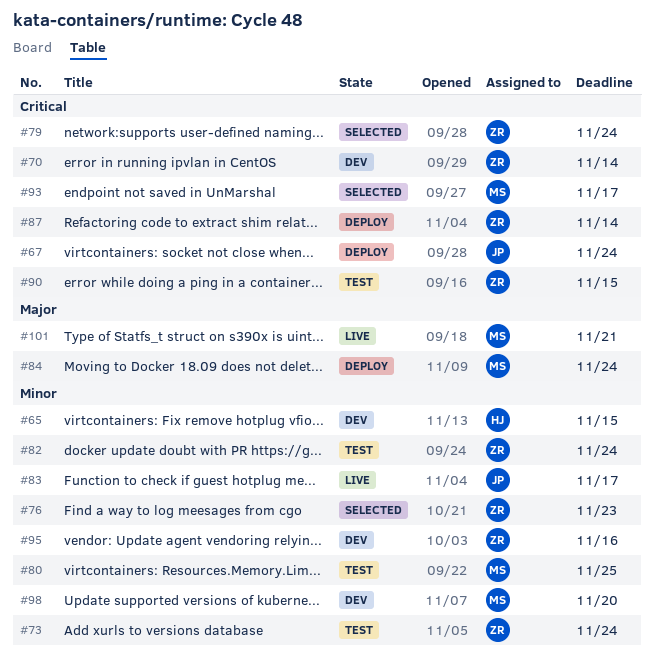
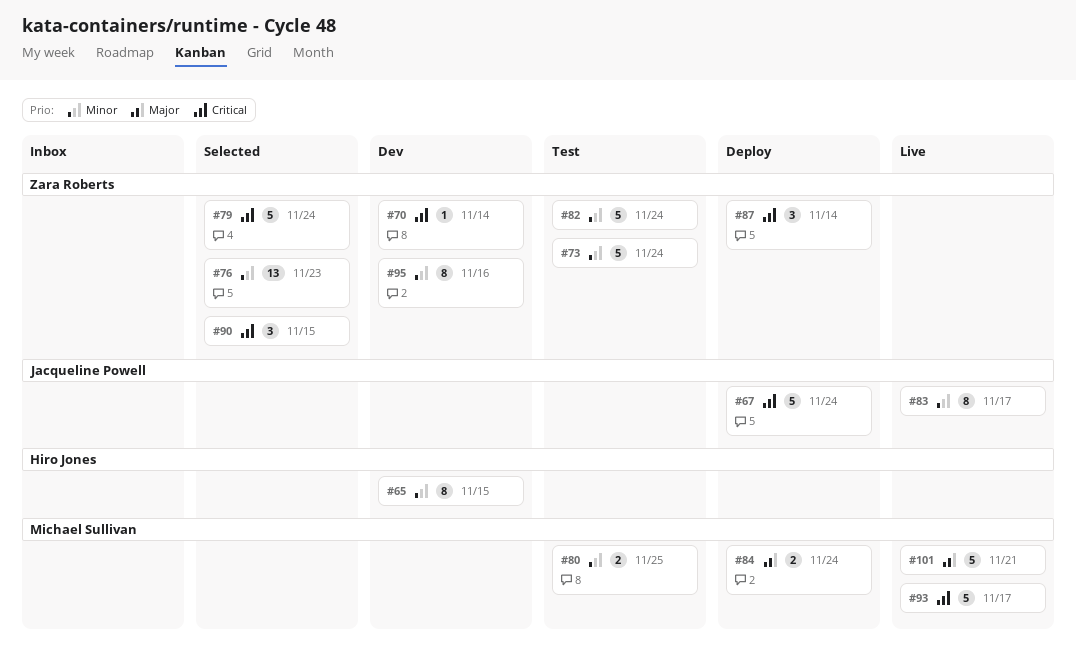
#90, status: Test -> Selected
#93, status: Selected -> Live
#98: present -> none

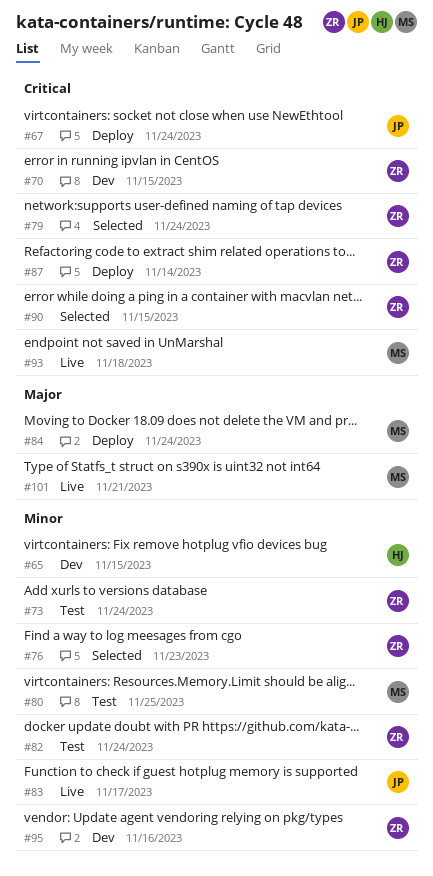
#70, due: Nov 14 -> Nov 15
#93, due: Nov 17 -> Nov 18

